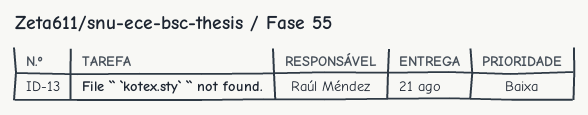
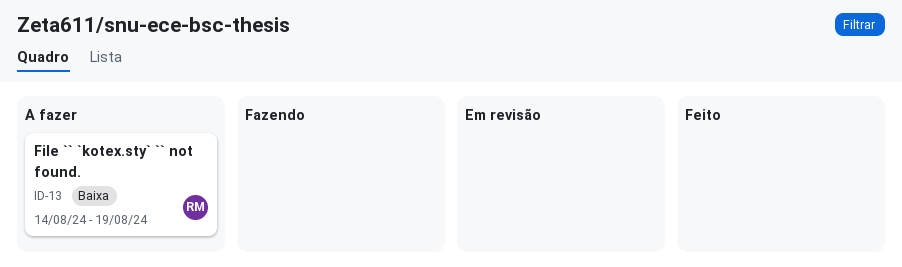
ID-13, due: Aug 21 -> Aug 19

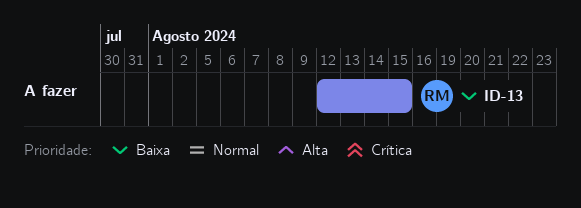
ID-13, start: Aug 14 -> Aug 12
ID-13, due: Aug 19 -> Aug 15

